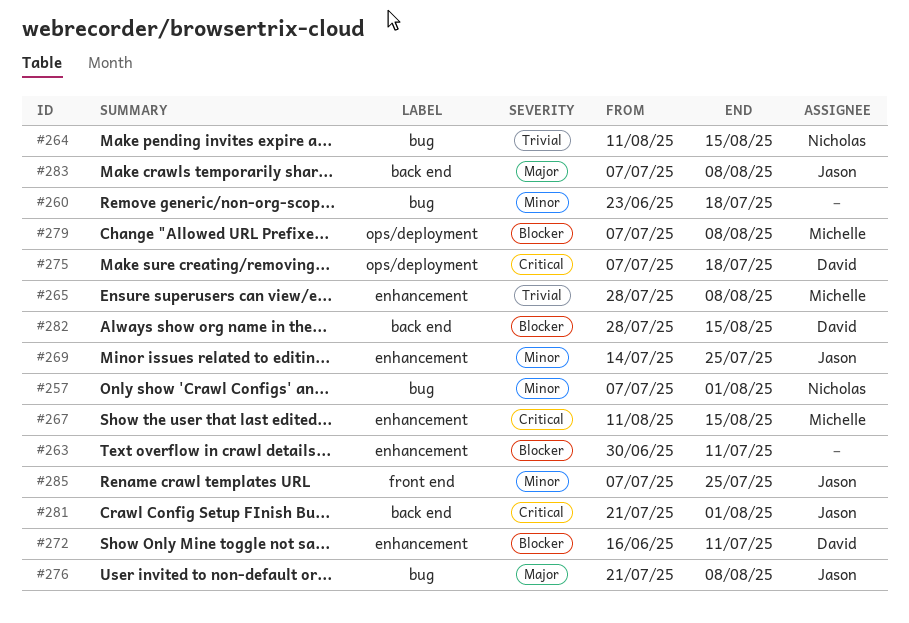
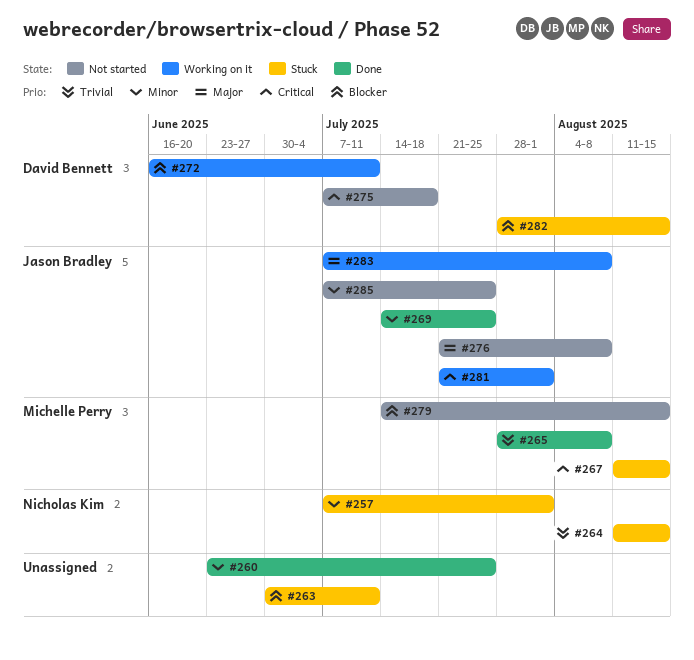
#260, due: Jul 18 -> Jul 25
#279, start: Jul 7 -> Jul 14
#279, due: Aug 8 -> Aug 15

